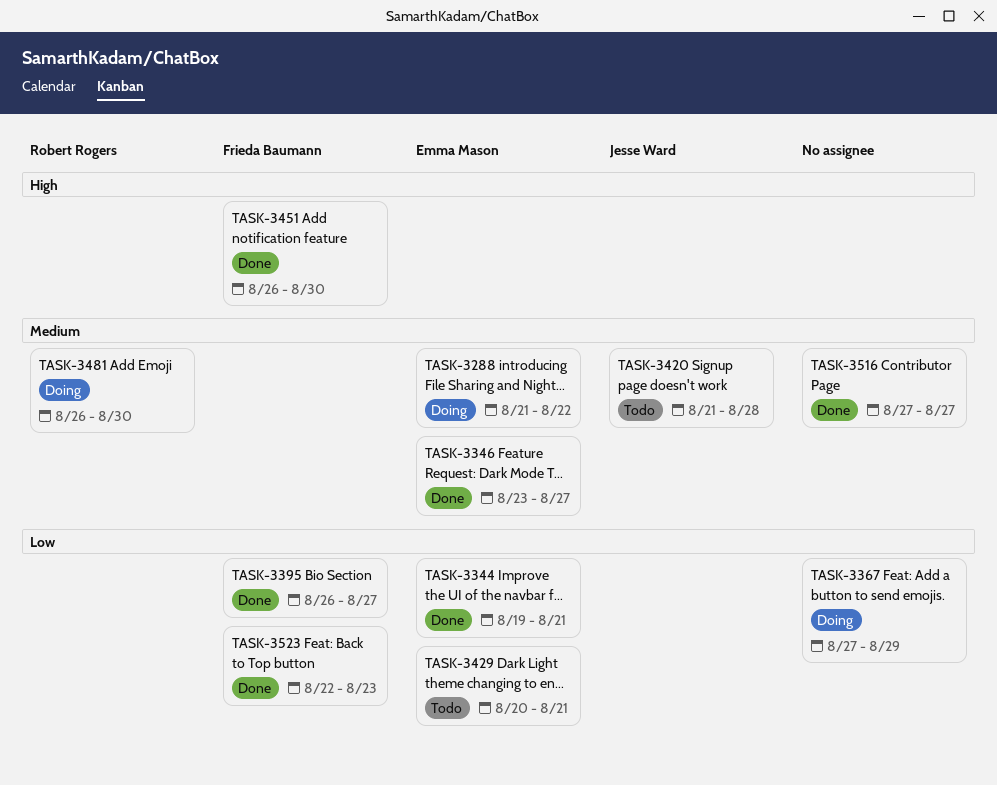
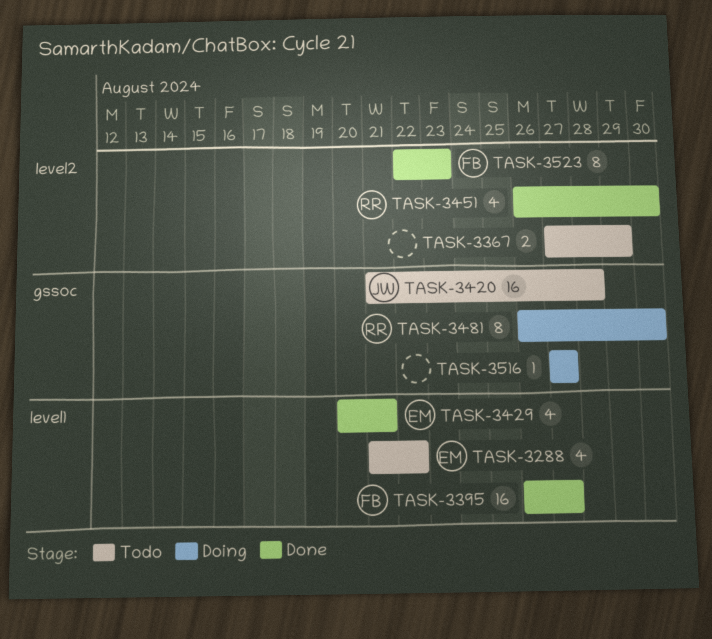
TASK-3288, status: Doing -> Todo
TASK-3344: present -> none
TASK-3346: present -> none
TASK-3367, status: Doing -> Todo
TASK-3429, status: Todo -> Done
TASK-3451, owner: Frieda Baumann -> Robert Rogers
TASK-3516, status: Done -> Doing

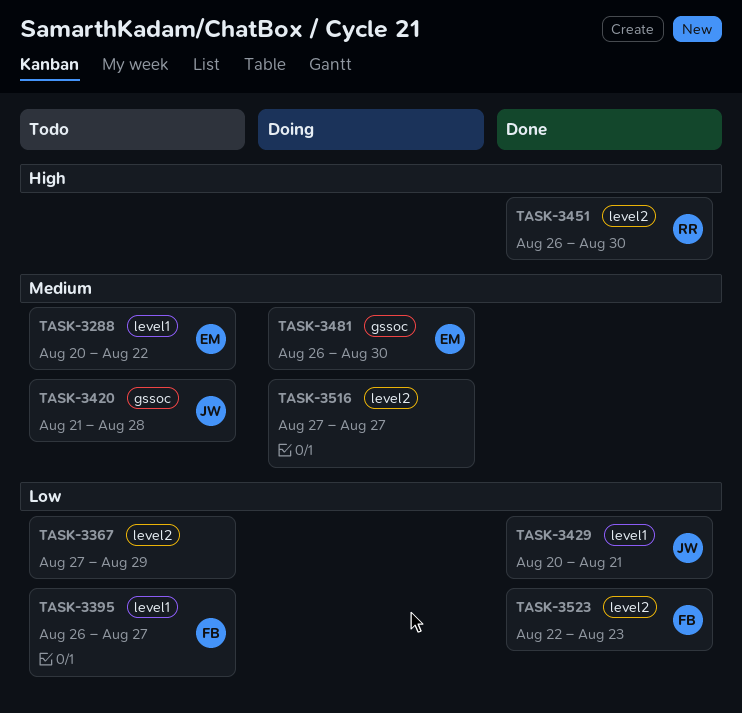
TASK-3288, start: Aug 21 -> Aug 20
TASK-3395, status: Done -> Todo
TASK-3429, owner: EM -> JW
TASK-3481, owner: RR -> EM
TASK-3516, label: gssoc -> level2

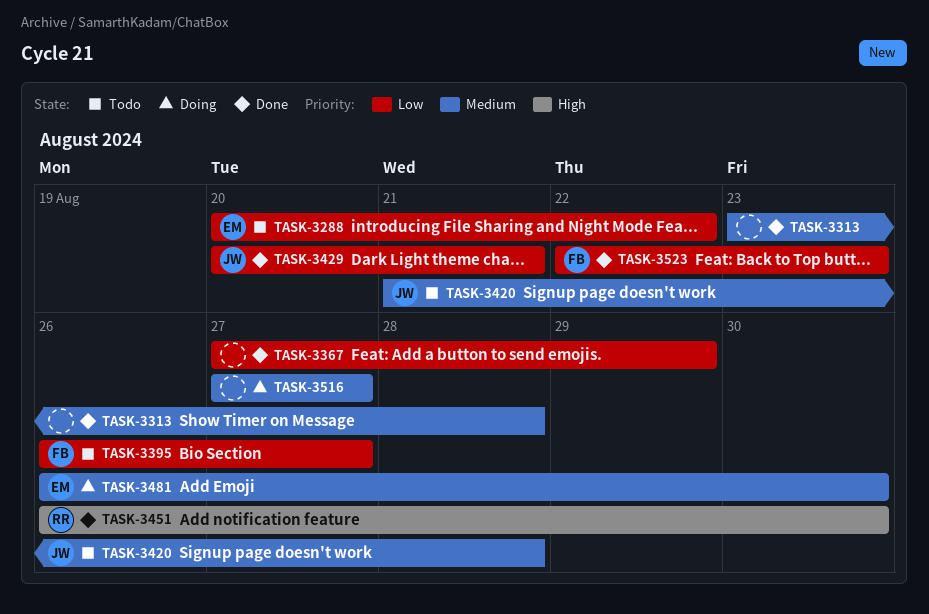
TASK-3288, priority: Medium -> Low
TASK-3313: none -> present
TASK-3367, status: Todo -> Done

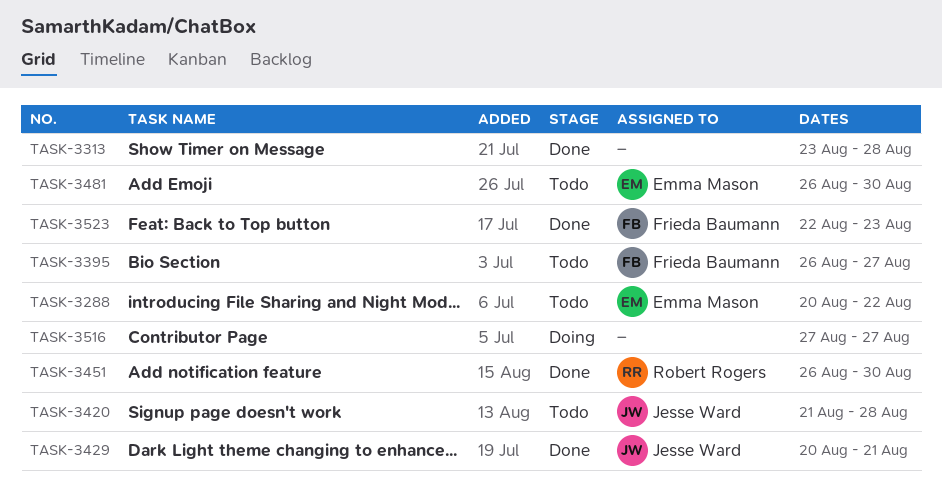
TASK-3367: present -> none
TASK-3481, status: Doing -> Todo

